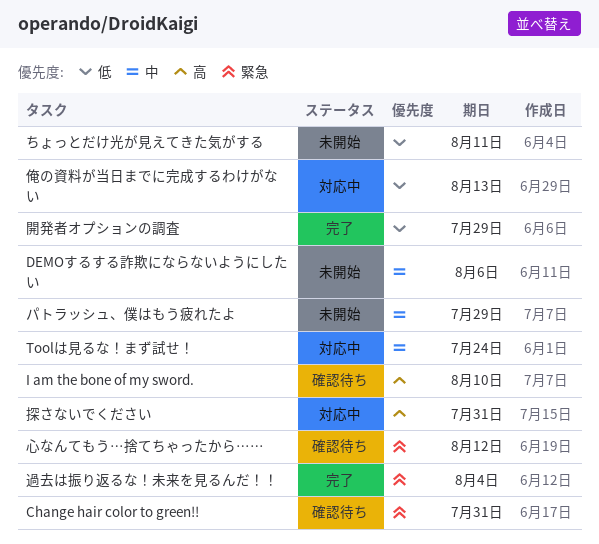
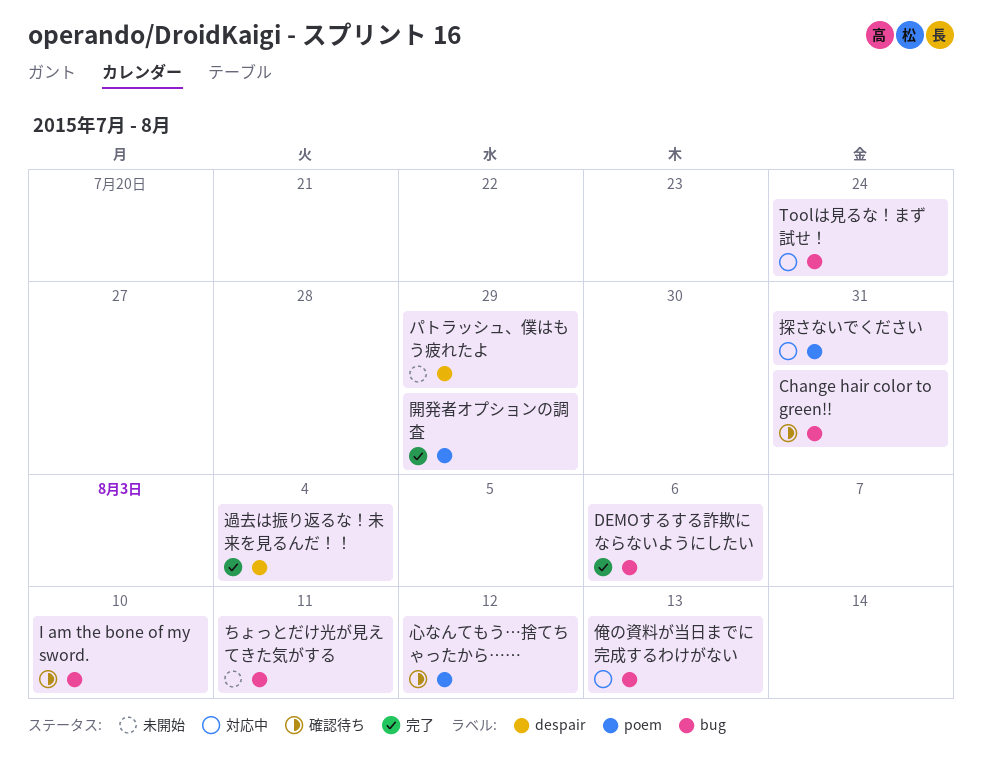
DEMOするする詐欺にならないようにしたい, status: 未開始 -> 完了

